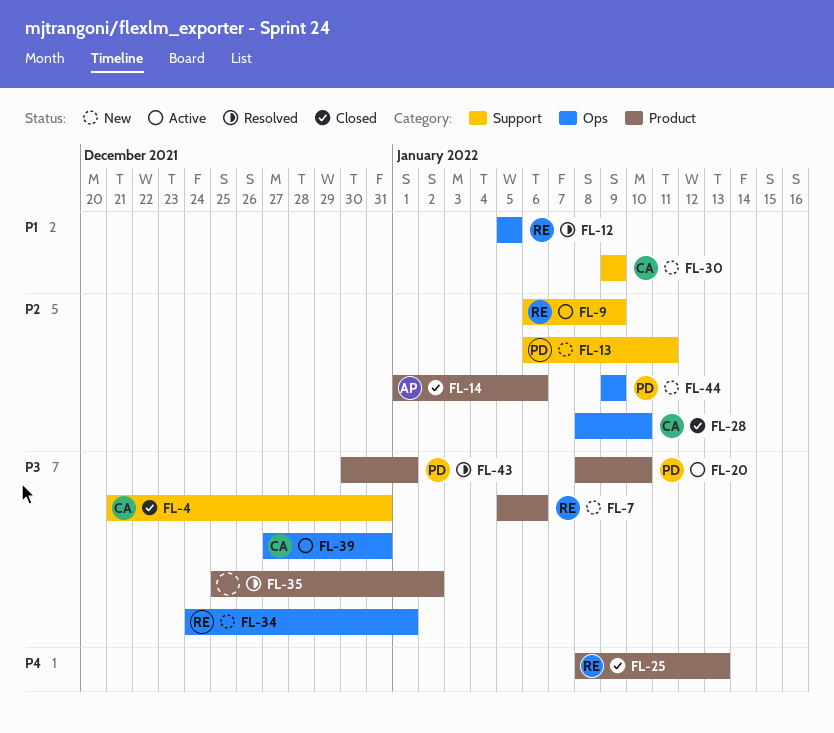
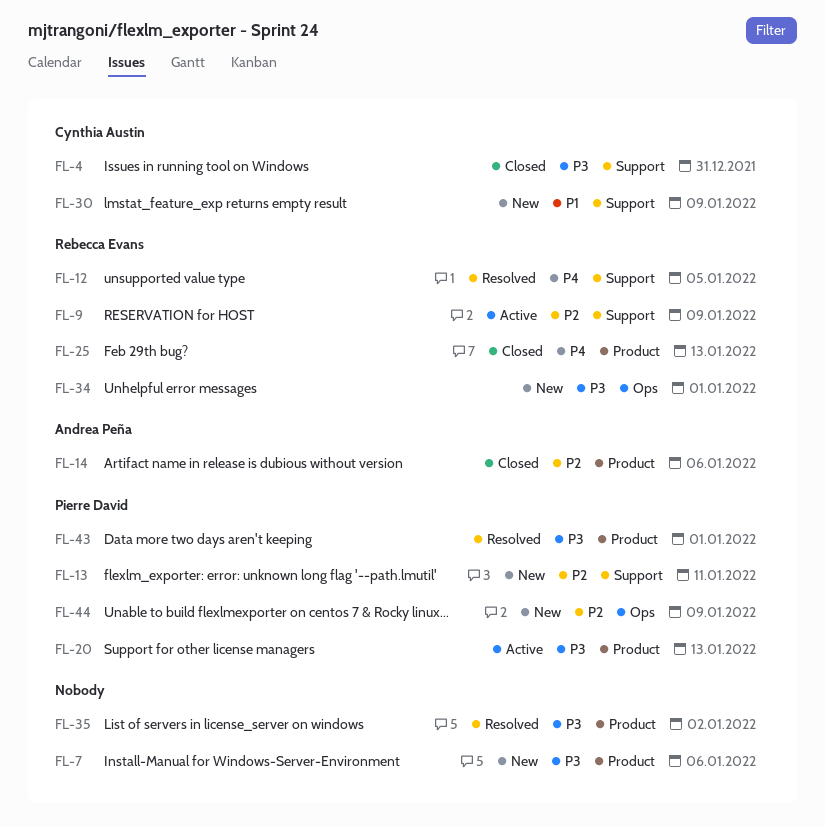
FL-7, owner: Rebecca Evans -> none
FL-12, priority: P1 -> P4
FL-12, label: Ops -> Support
FL-20, due: Jan 10 -> Jan 13
FL-28: present -> none
FL-39: present -> none

